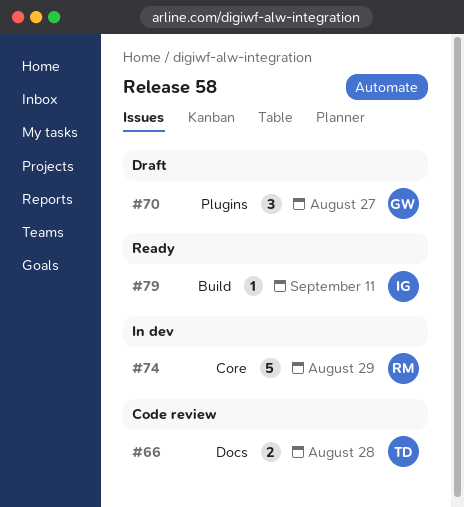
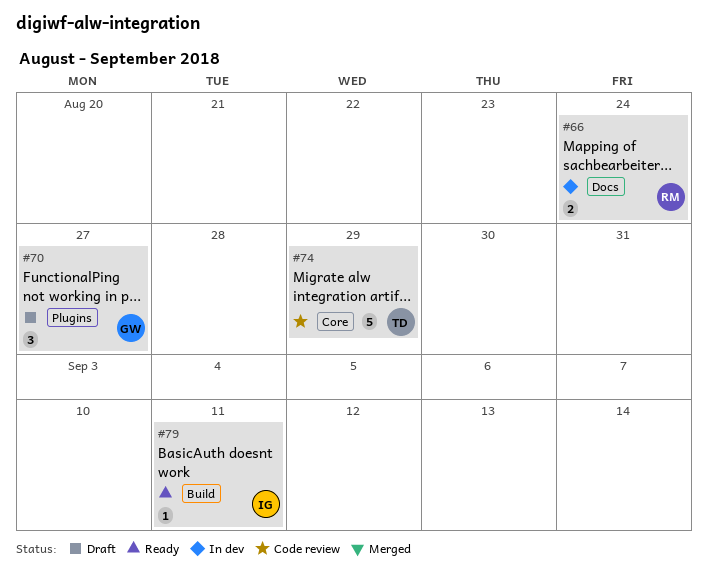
#66, status: Code review -> In dev
#66, owner: TD -> RM
#66, due: Aug 28 -> Aug 24
#74, status: In dev -> Code review
#74, owner: RM -> TD

